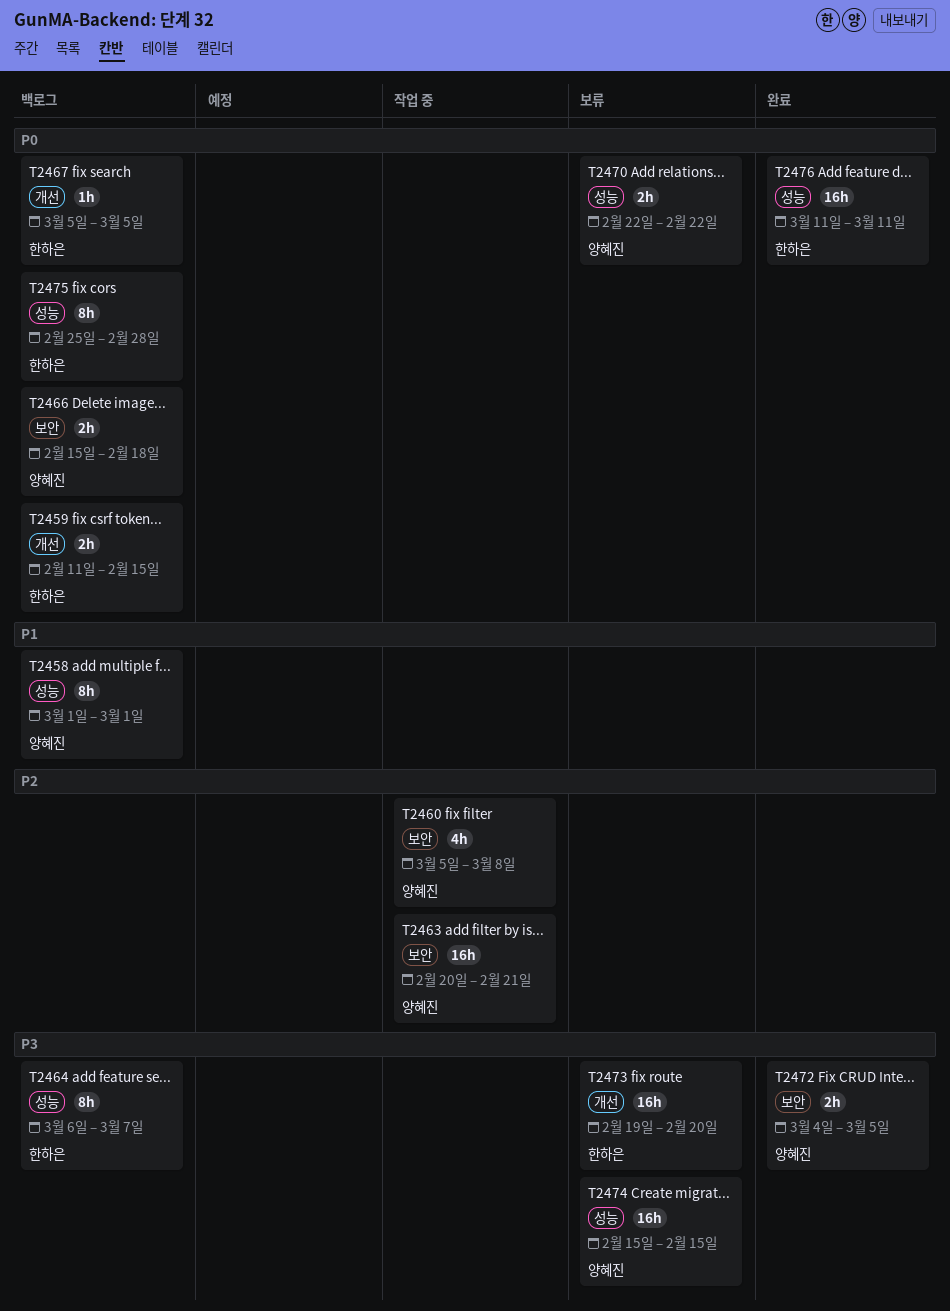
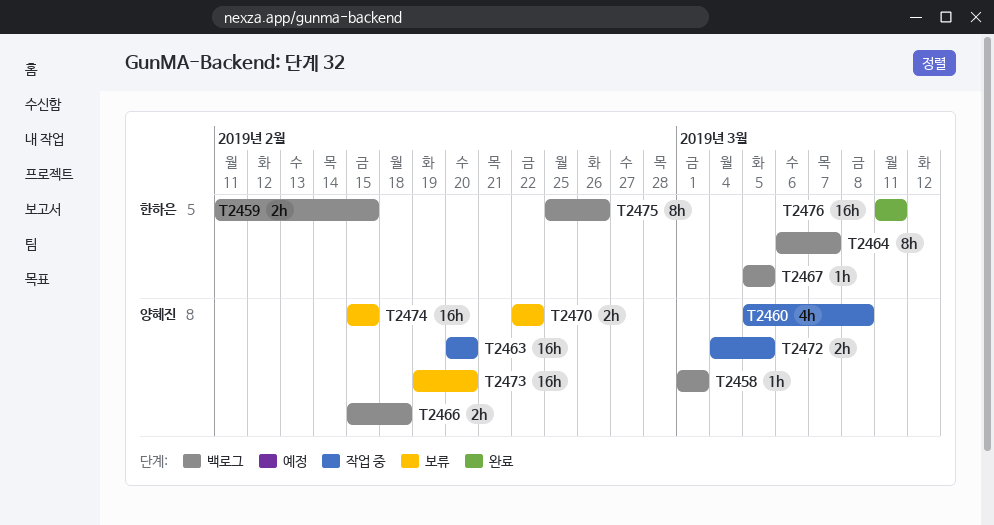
T2458, estimate: 8h -> 1h
T2463, due: Feb 21 -> Feb 20
T2472, status: 완료 -> 작업 중
T2473, owner: 한하은 -> 양혜진
T2475, due: Feb 28 -> Feb 26

